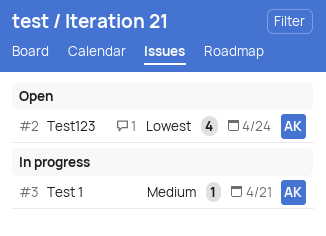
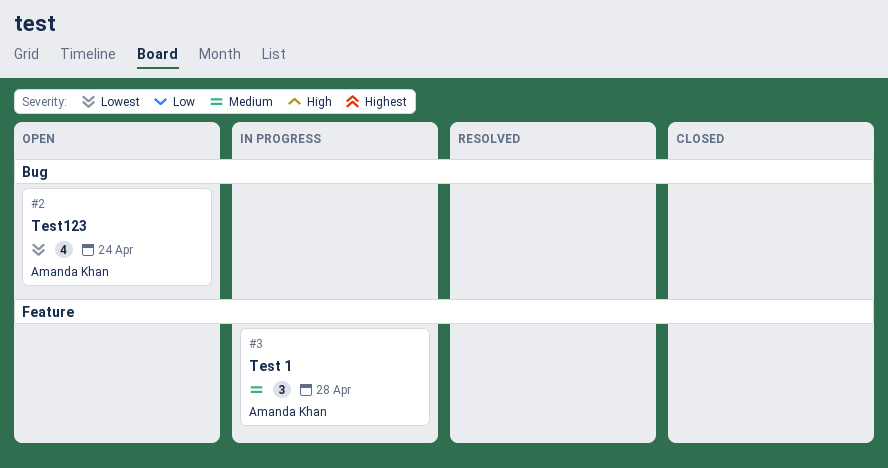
#3, estimate: 1 -> 3
#3, due: Apr 21 -> Apr 28

